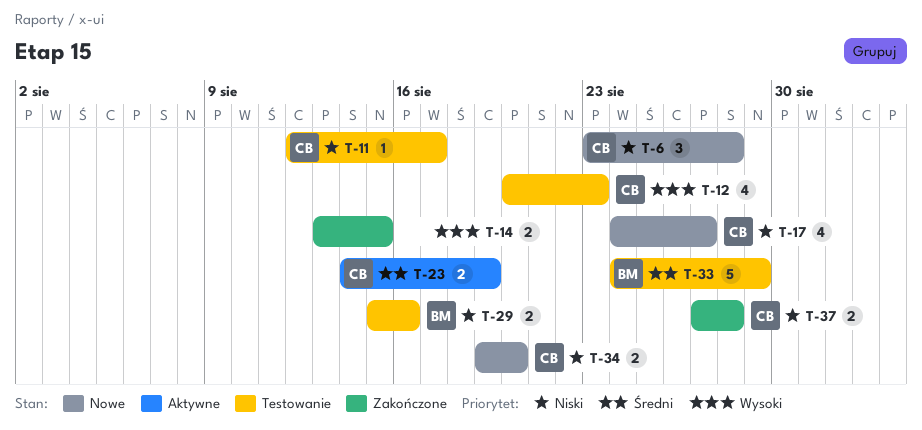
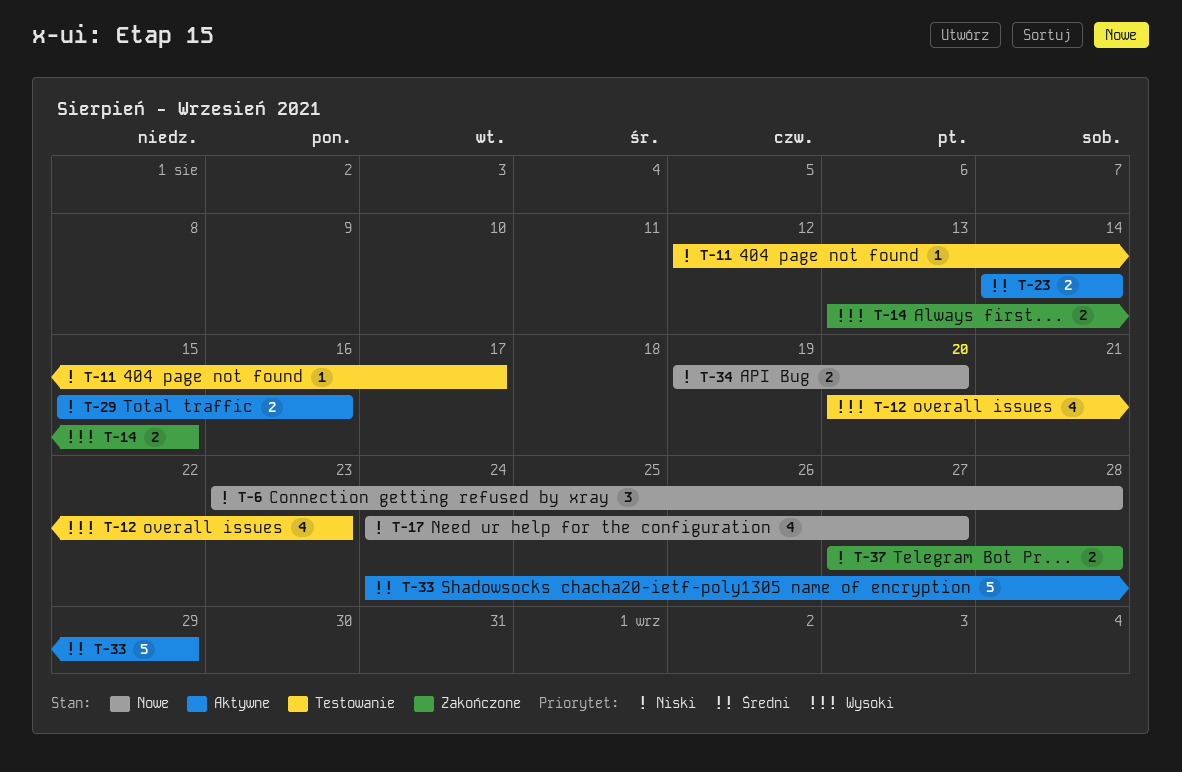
T-23, due: Aug 19 -> Aug 14
T-29, status: Testowanie -> Aktywne
T-33, status: Testowanie -> Aktywne

